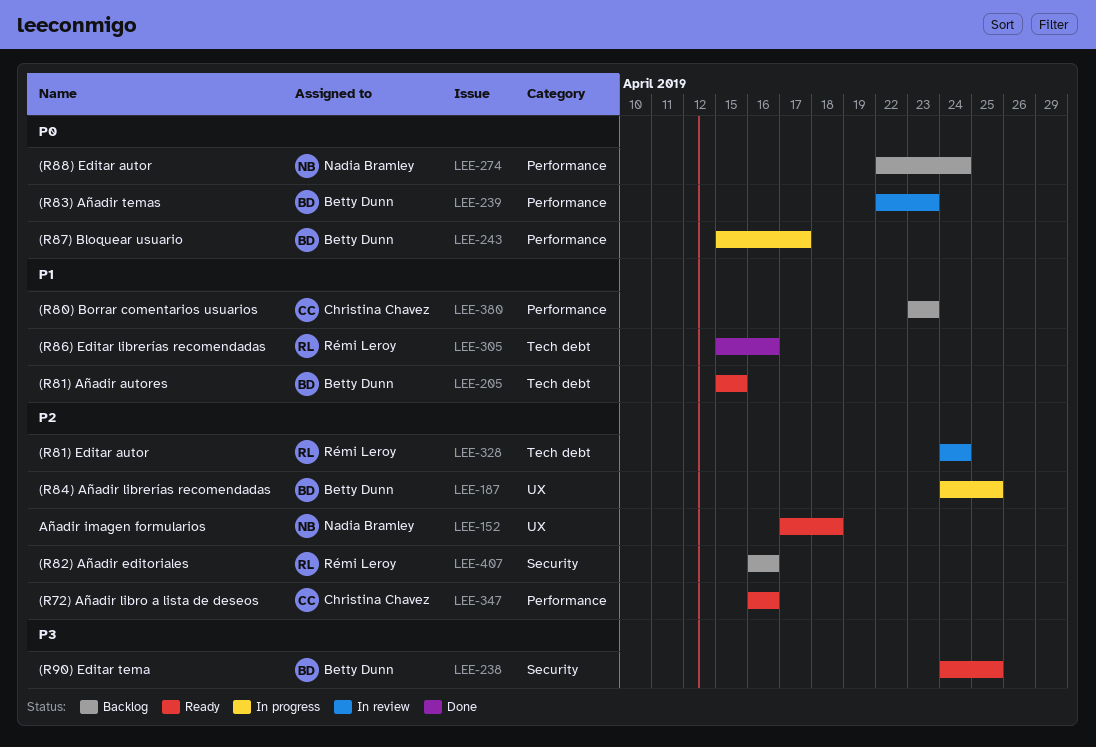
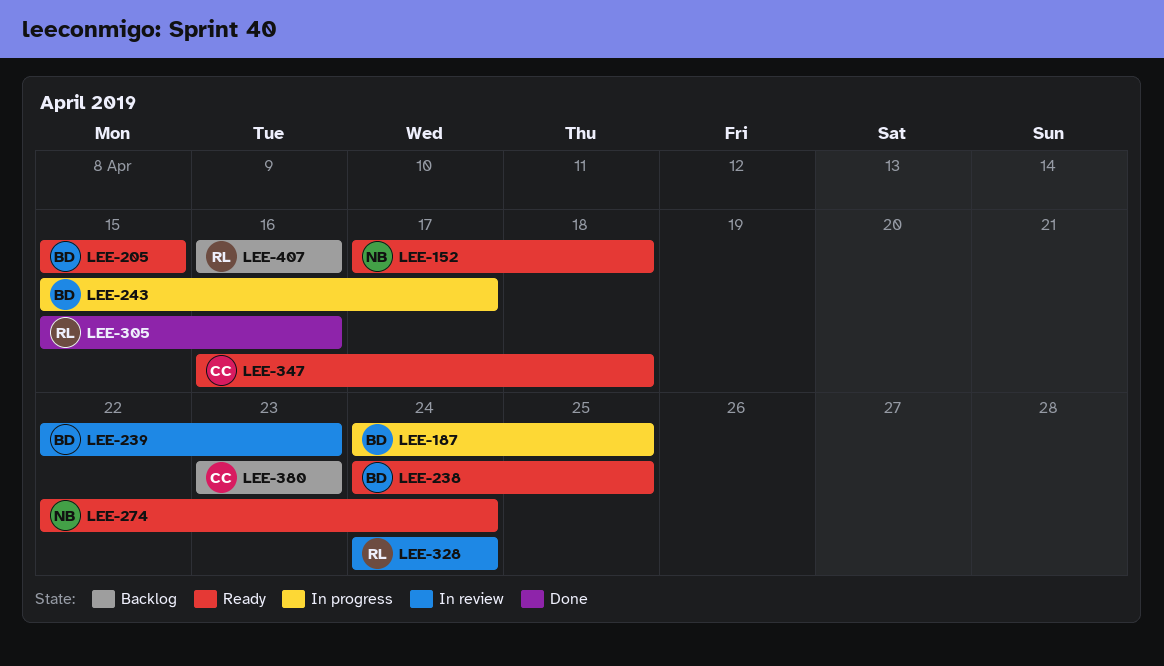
LEE-274, status: Backlog -> Ready
LEE-347, due: Apr 16 -> Apr 18

